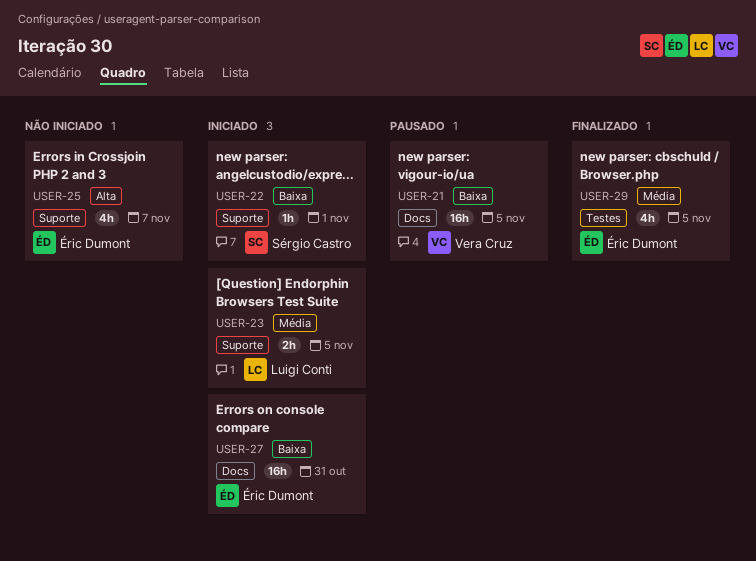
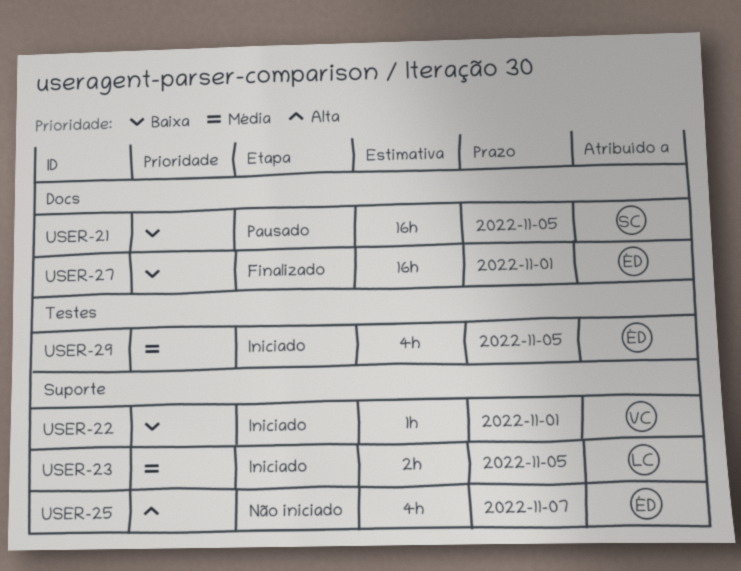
USER-21, owner: Vera Cruz -> Sérgio Castro
USER-22, owner: Sérgio Castro -> Vera Cruz
USER-27, status: Iniciado -> Finalizado
USER-27, due: Oct 31 -> Nov 1
USER-29, status: Finalizado -> Iniciado

